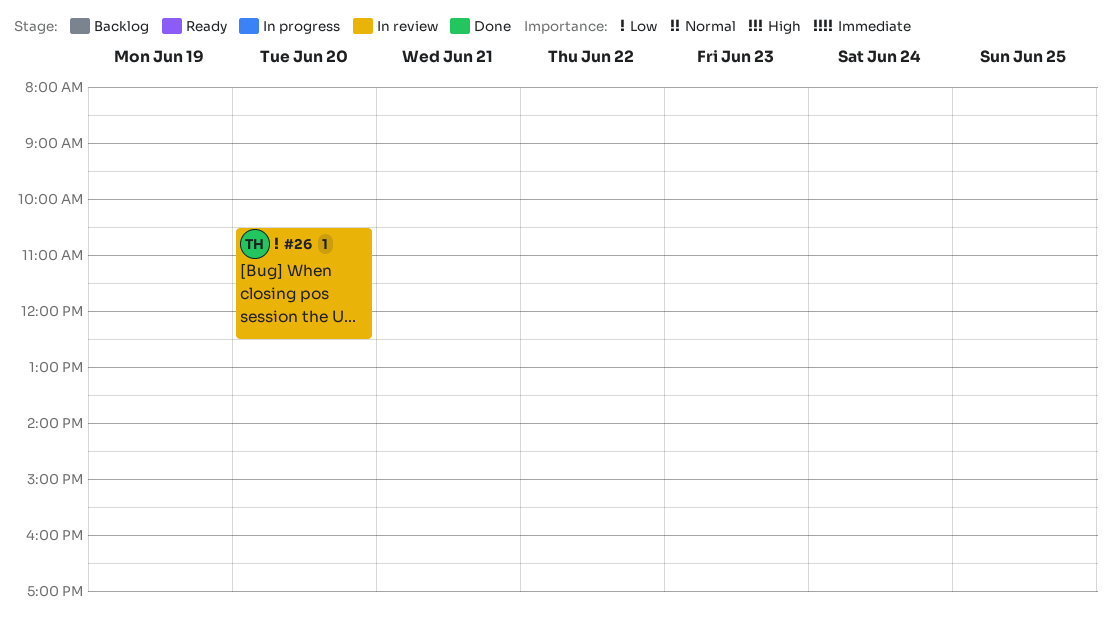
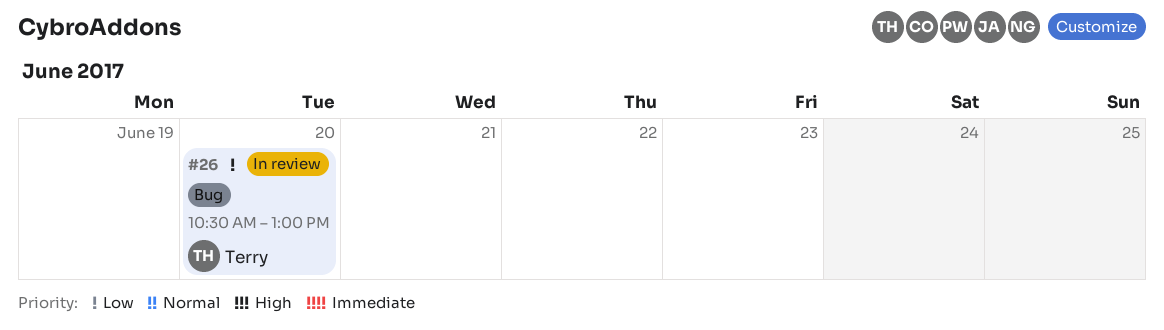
#26, ends: 12:30 -> 13:00

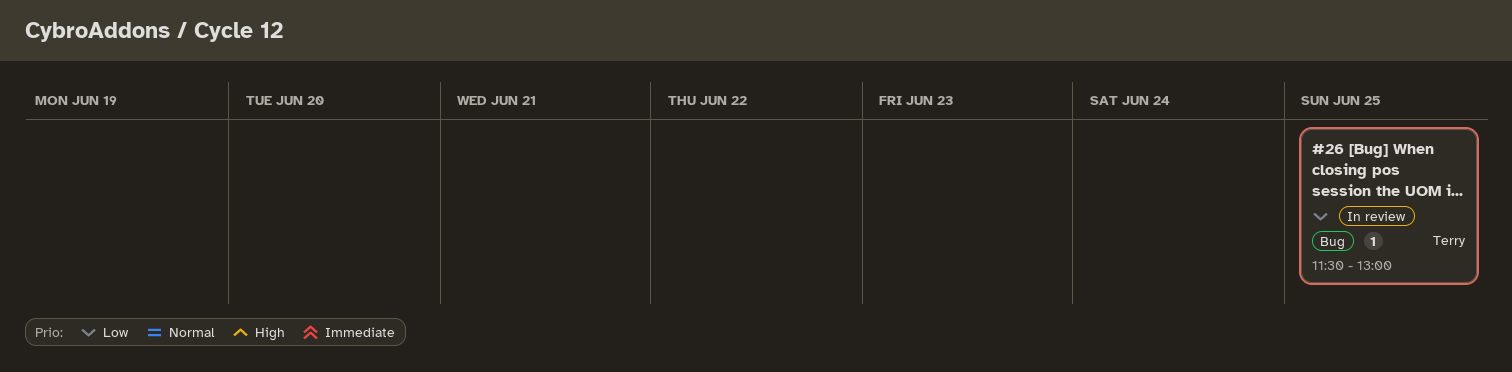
#26, day: Jun 20 -> Jun 25
#26, begins: 10:30 -> 11:30

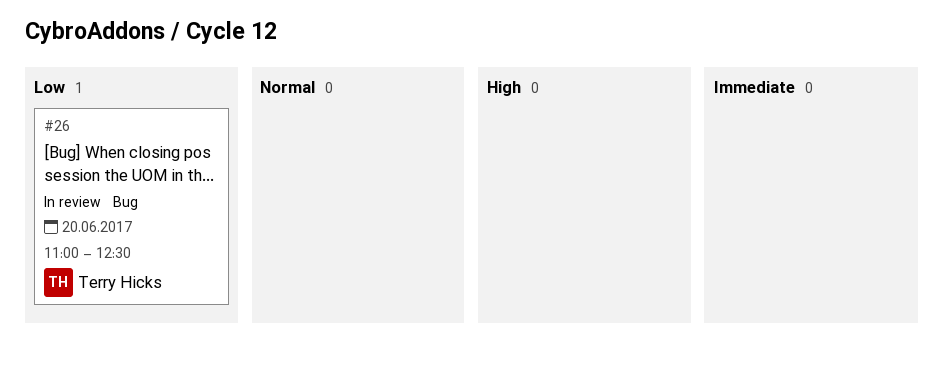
#26, day: Jun 25 -> Jun 20
#26, begins: 11:30 -> 11:00
#26, ends: 13:00 -> 12:30

